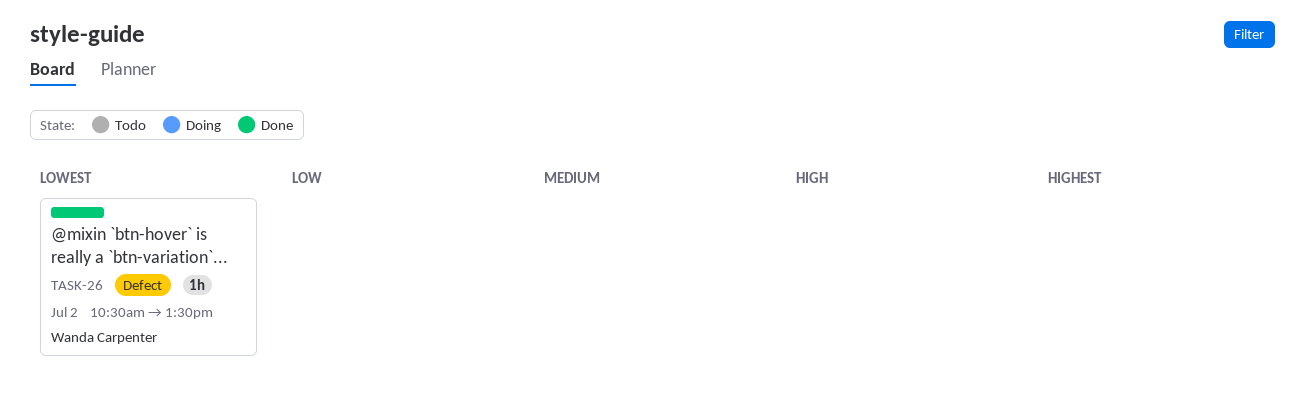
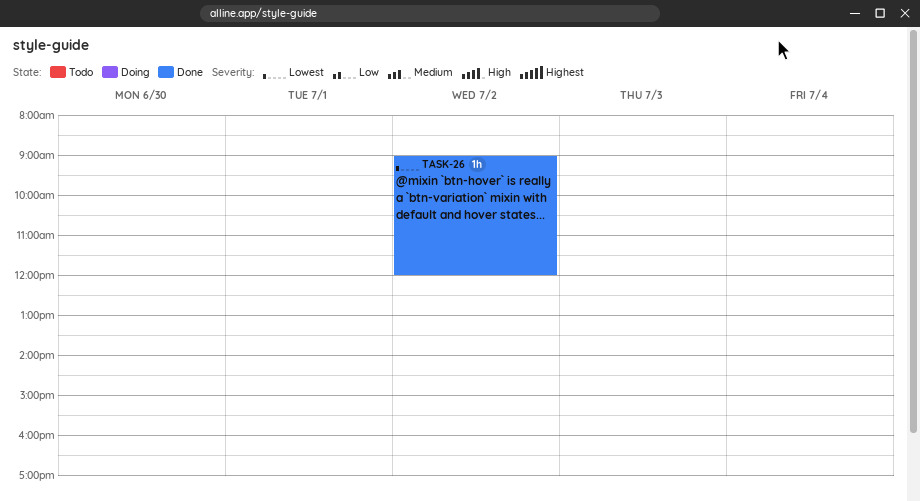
TASK-26, begins: 10:30 -> 09:00
TASK-26, ends: 13:30 -> 12:00

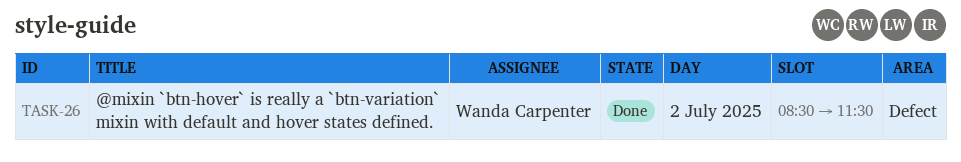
TASK-26, begins: 09:00 -> 08:30
TASK-26, ends: 12:00 -> 11:30

